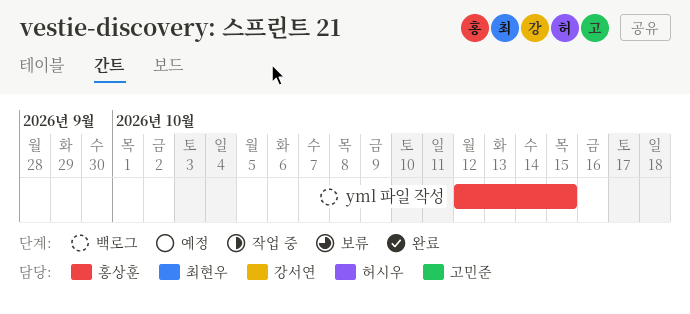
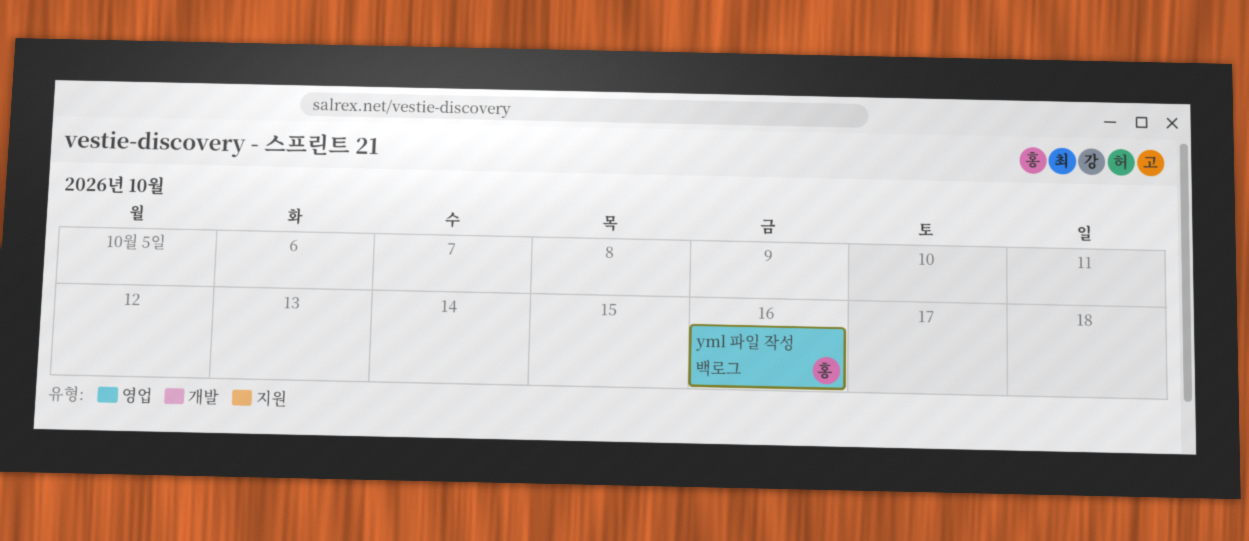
yml 파일 작성, due: Oct 15 -> Oct 16

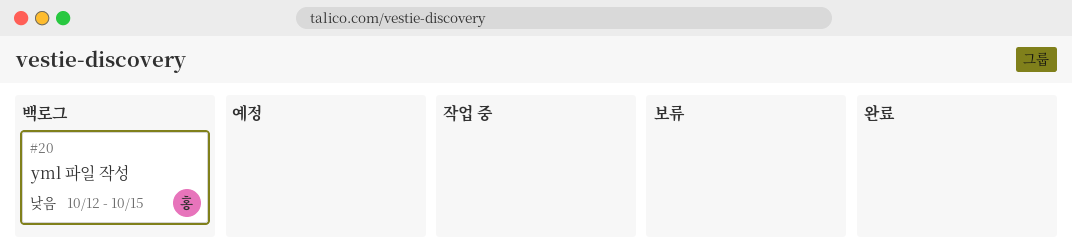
yml 파일 작성, due: Oct 16 -> Oct 15

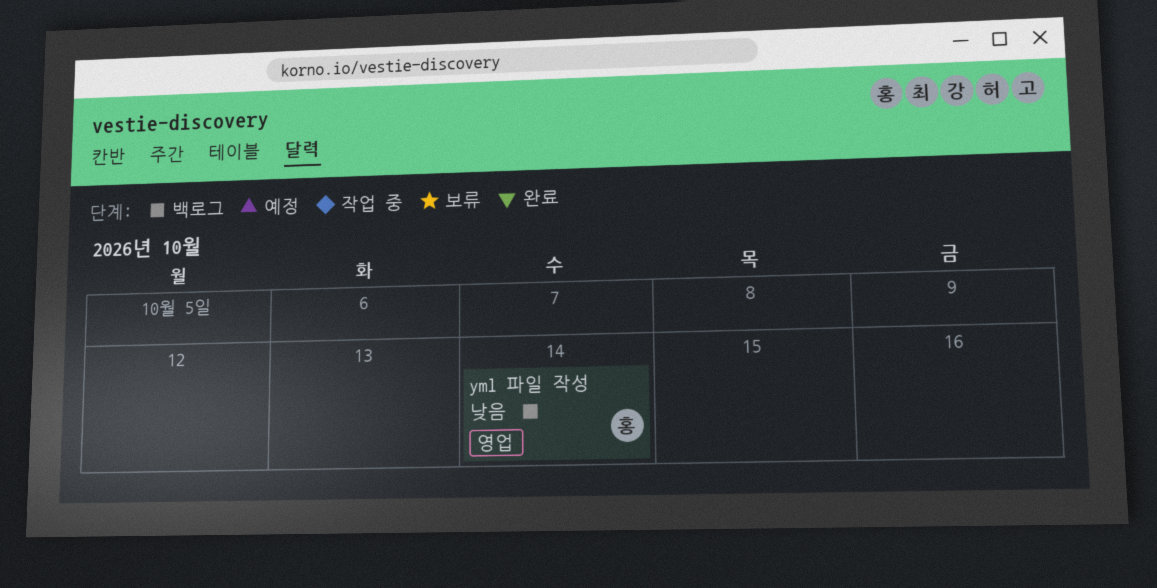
yml 파일 작성, due: Oct 15 -> Oct 14

